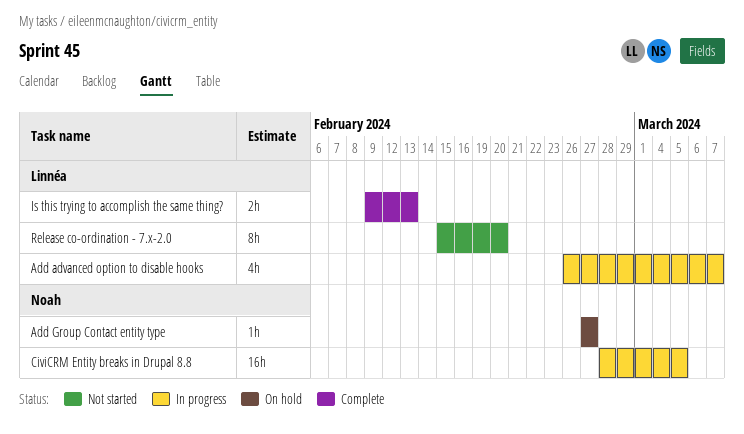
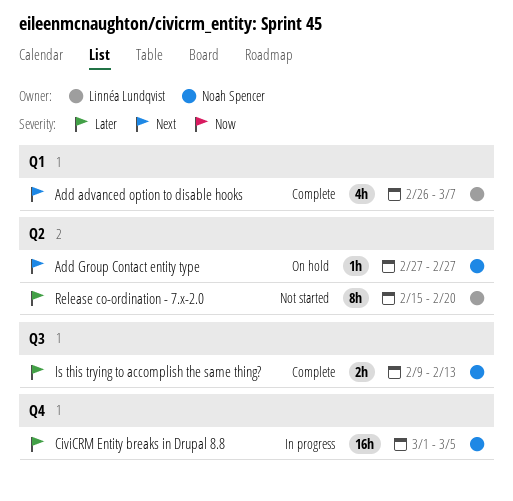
Add advanced option to disable hooks, status: In progress -> Complete
CiviCRM Entity breaks in Drupal 8.8, start: Feb 28 -> Mar 1
Is this trying to accomplish the same thing?, owner: Linnéa Lundqvist -> Noah Spencer

